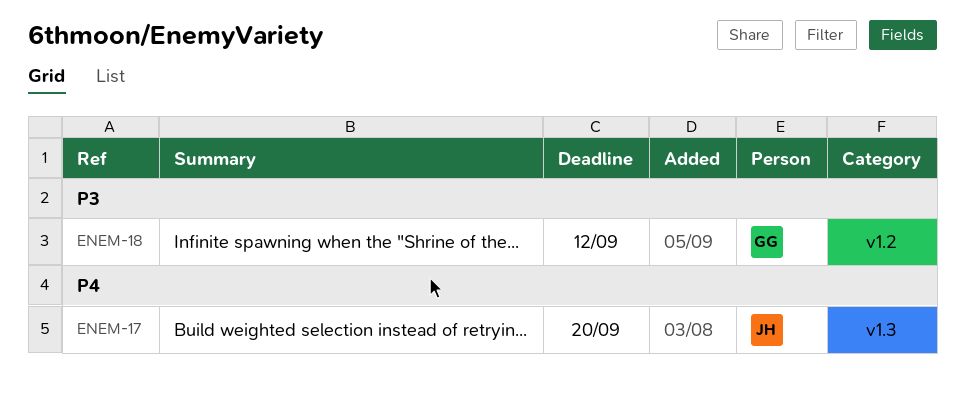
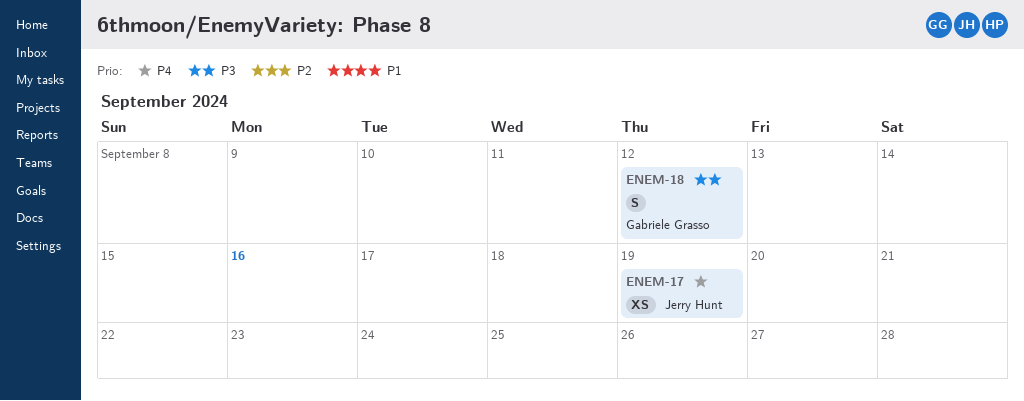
ENEM-17, due: Sep 20 -> Sep 19

